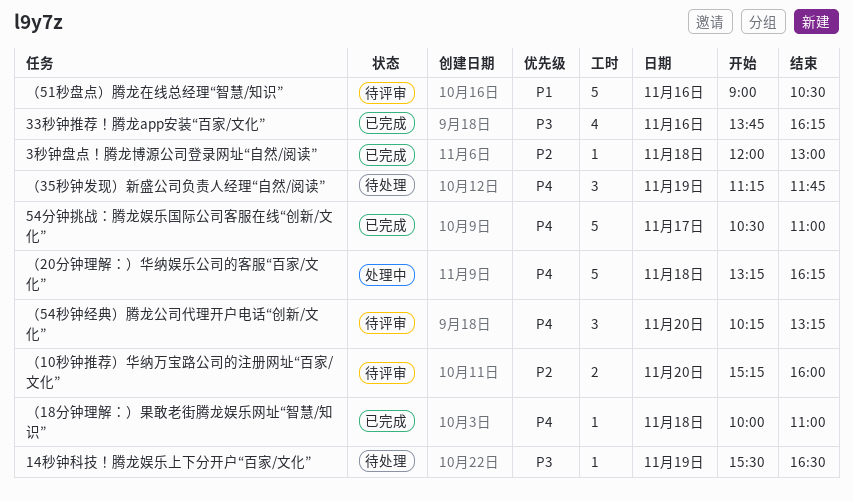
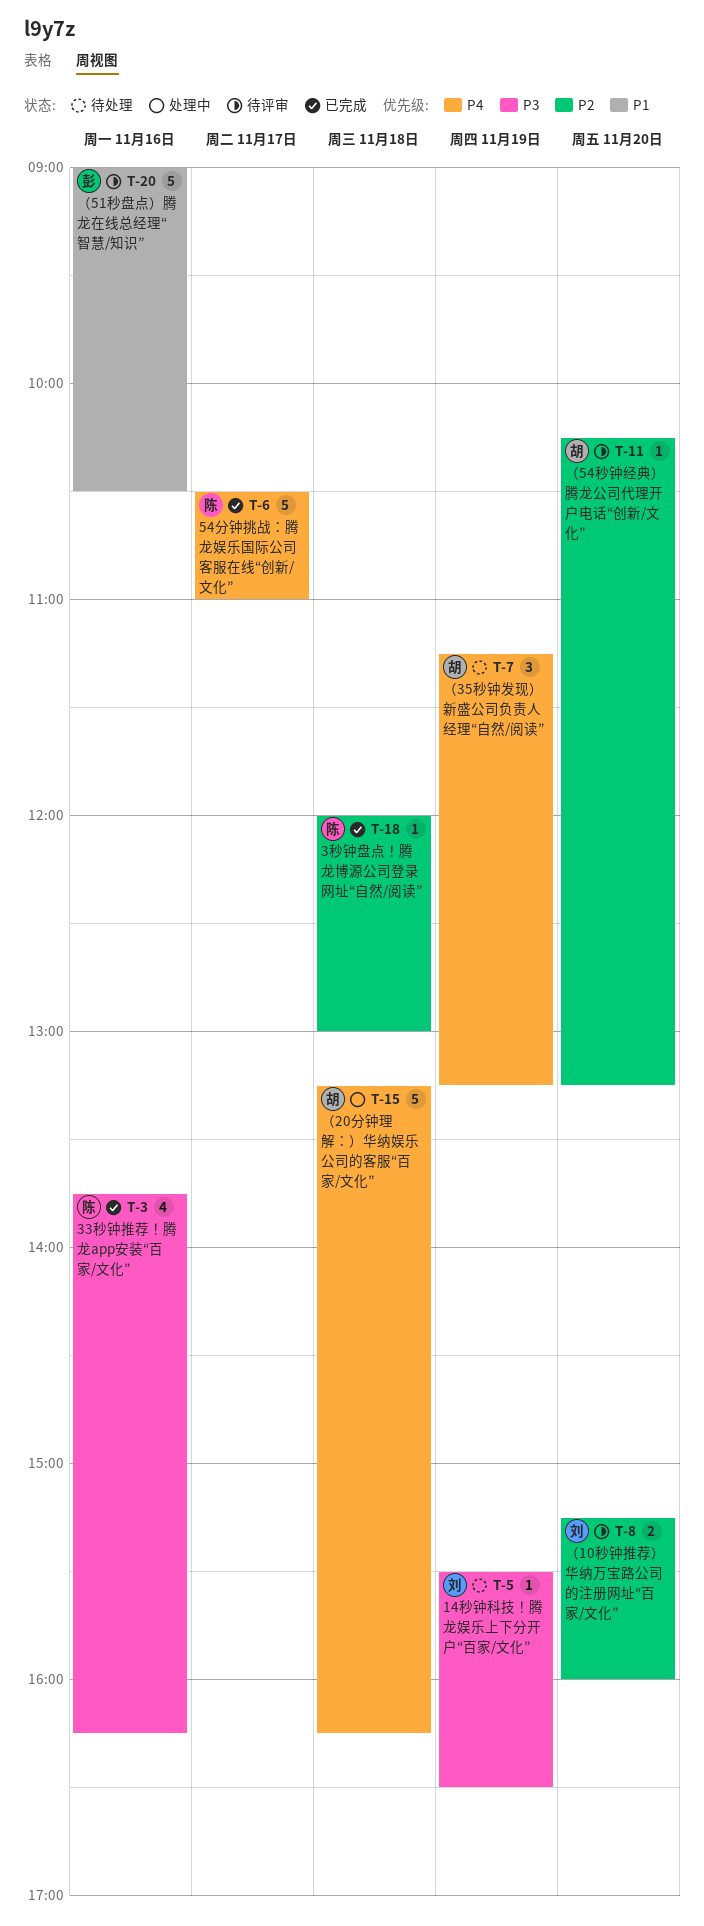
（18分钟理解：）果敢老街腾龙娱乐网址“智慧/知识”: present -> none
（35秒钟发现）新盛公司负责人经理“自然/阅读”, ends: 11:45 -> 13:15
（54秒钟经典）腾龙公司代理开户电话“创新/文化”, priority: P4 -> P2
（54秒钟经典）腾龙公司代理开户电话“创新/文化”, estimate: 3 -> 1

